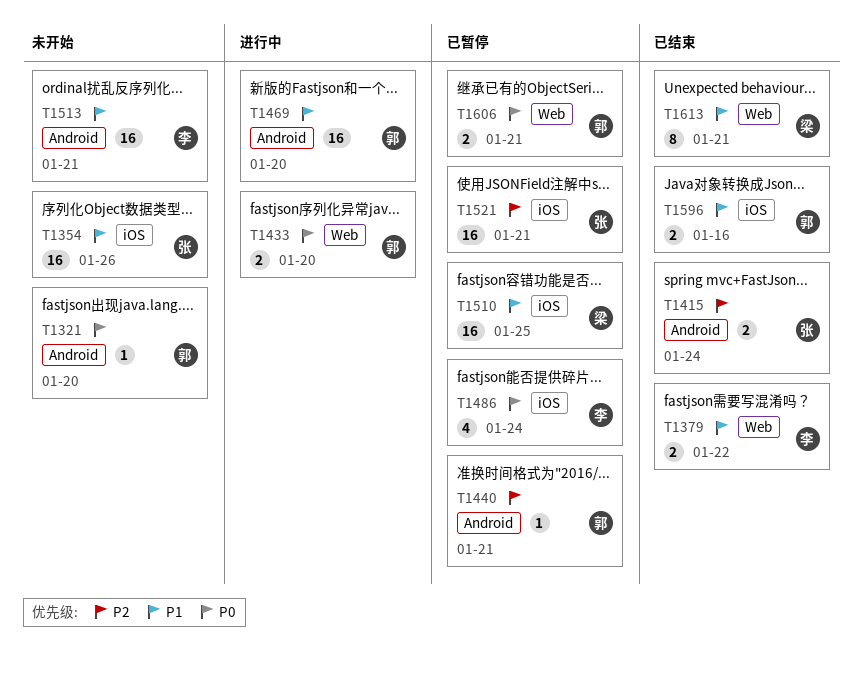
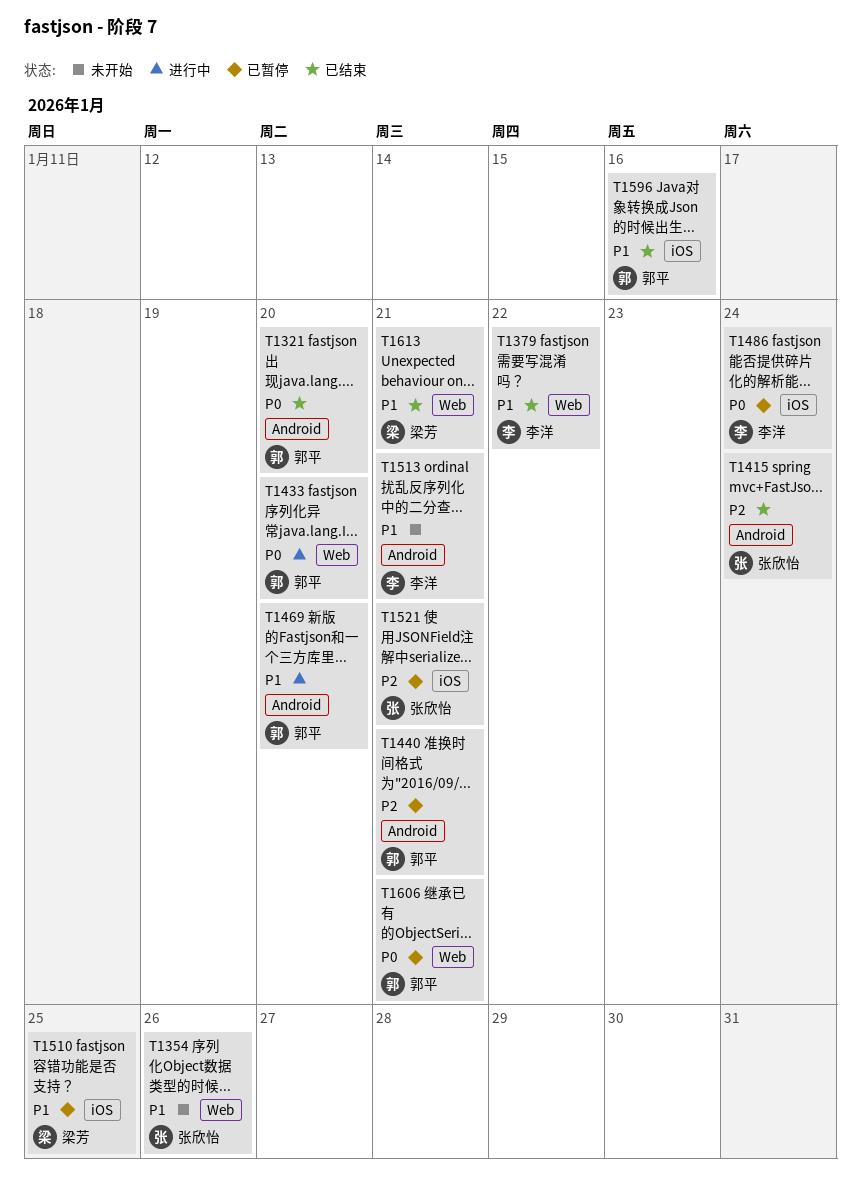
T1321, status: 未开始 -> 已结束
T1354, label: iOS -> Web

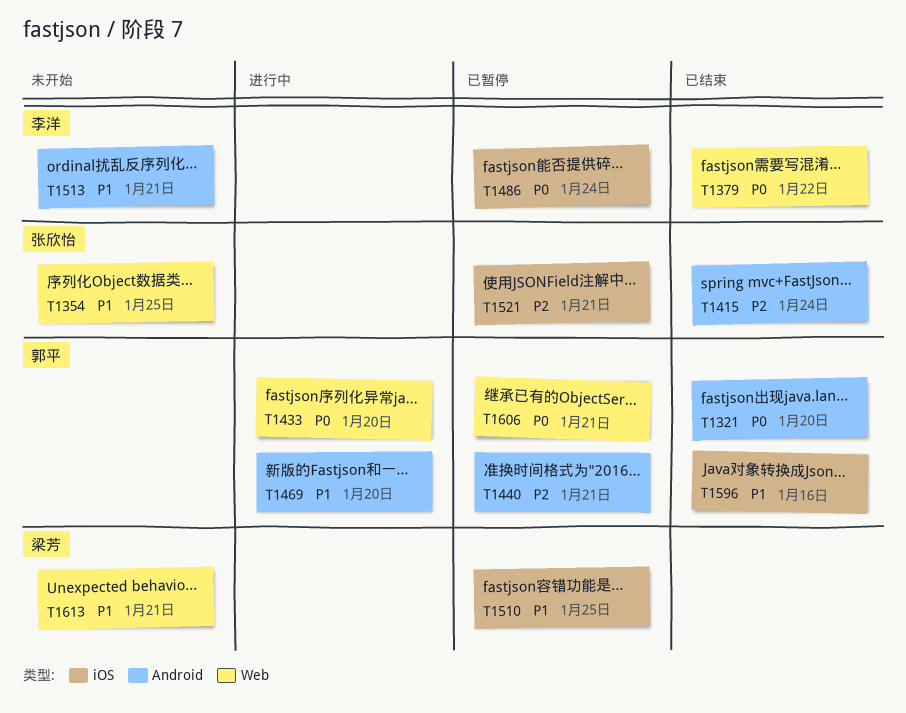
T1354, due: Jan 26 -> Jan 25
T1379, priority: P1 -> P0
T1613, status: 已结束 -> 未开始

